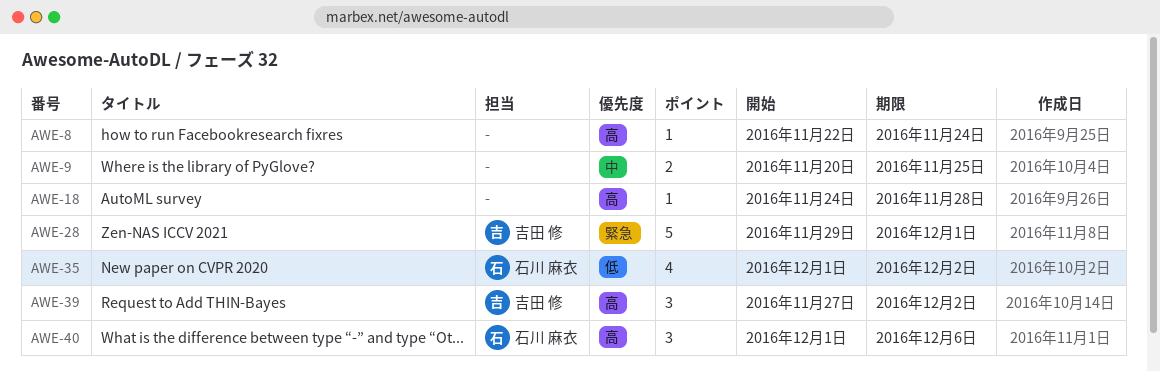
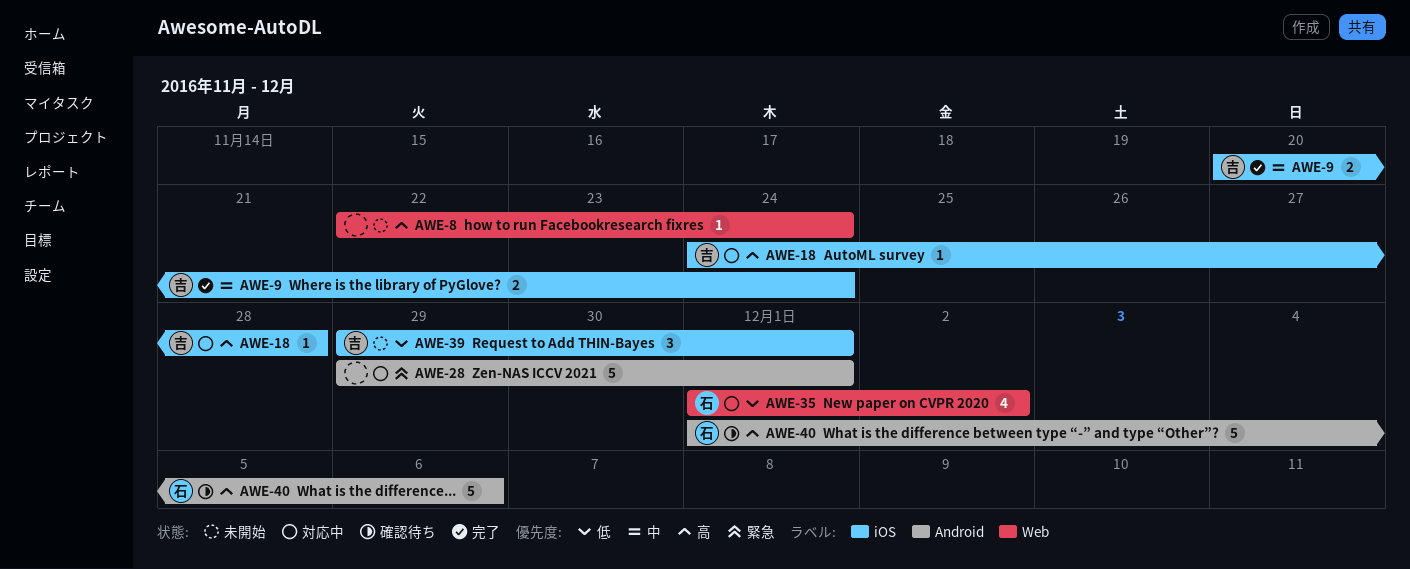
AWE-9, owner: none -> 吉田 修
AWE-9, due: Nov 25 -> Nov 24
AWE-18, owner: none -> 吉田 修
AWE-28, owner: 吉田 修 -> none
AWE-39, priority: 高 -> 低
AWE-39, start: Nov 27 -> Nov 29
AWE-39, due: Dec 2 -> Dec 1
AWE-40, estimate: 3 -> 5

